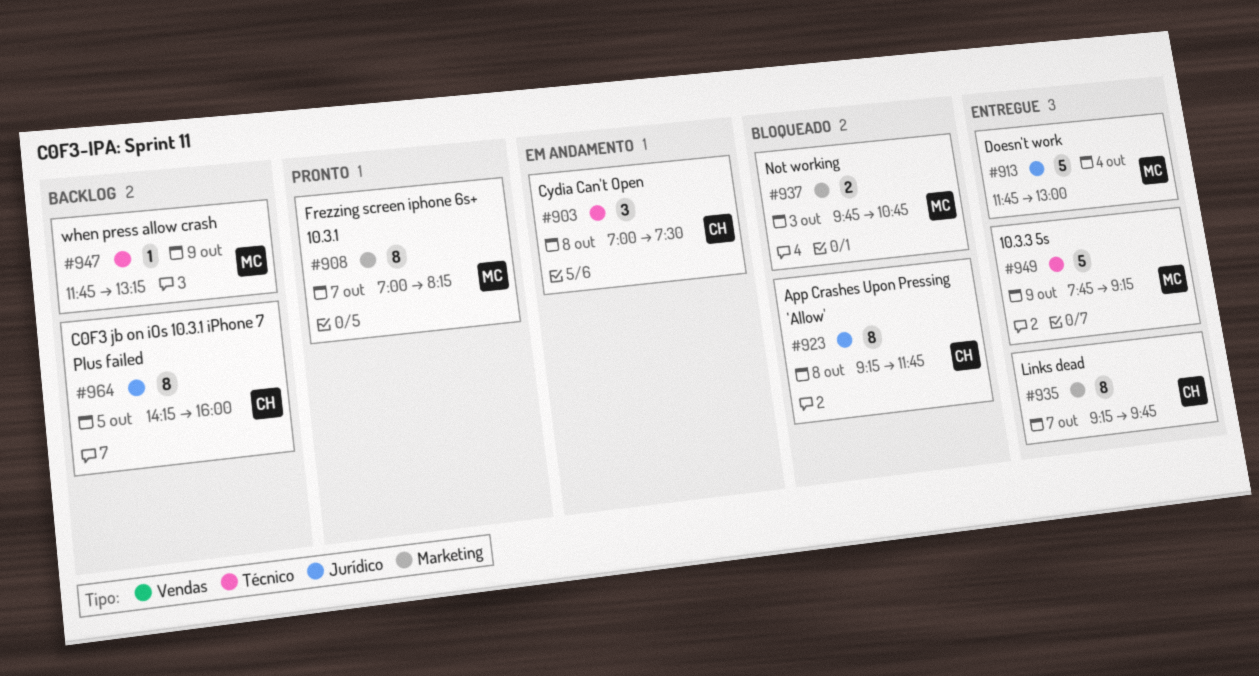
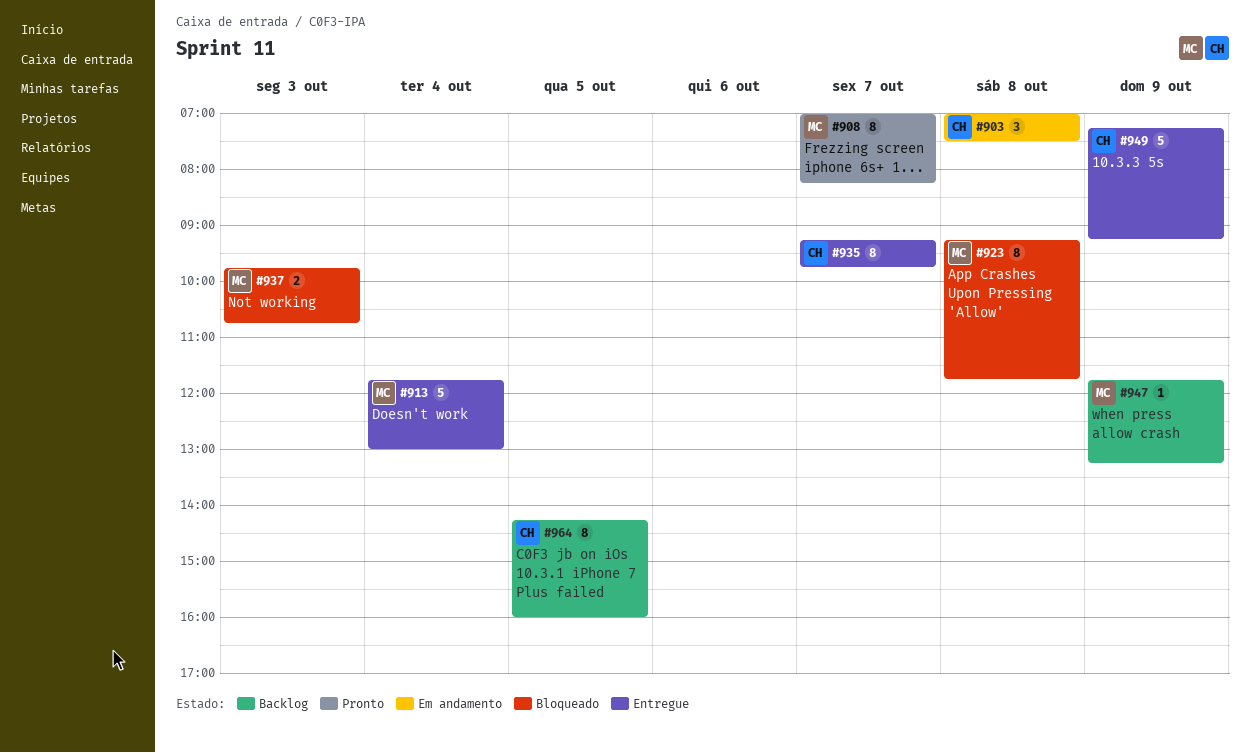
#923, owner: CH -> MC
#949, owner: MC -> CH
#949, begins: 07:45 -> 07:15

